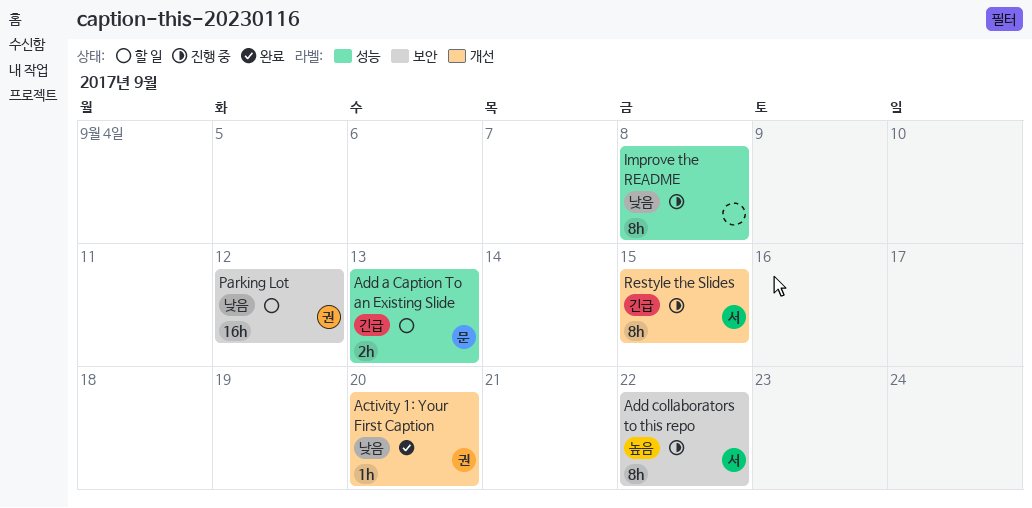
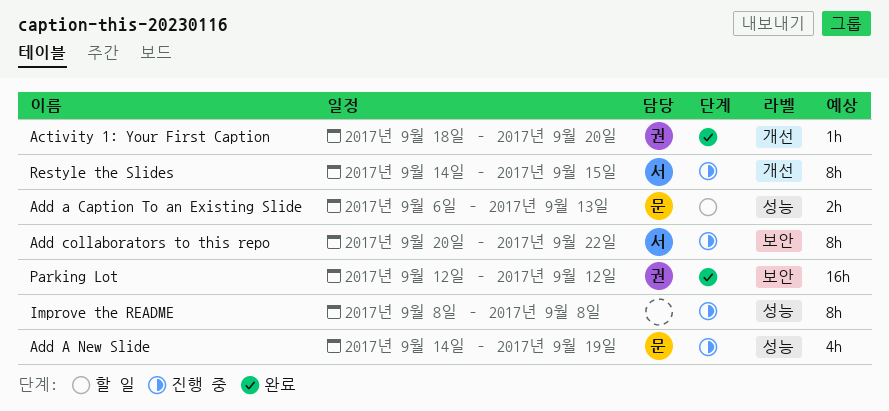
Add A New Slide: none -> present
Parking Lot, status: 할 일 -> 완료

